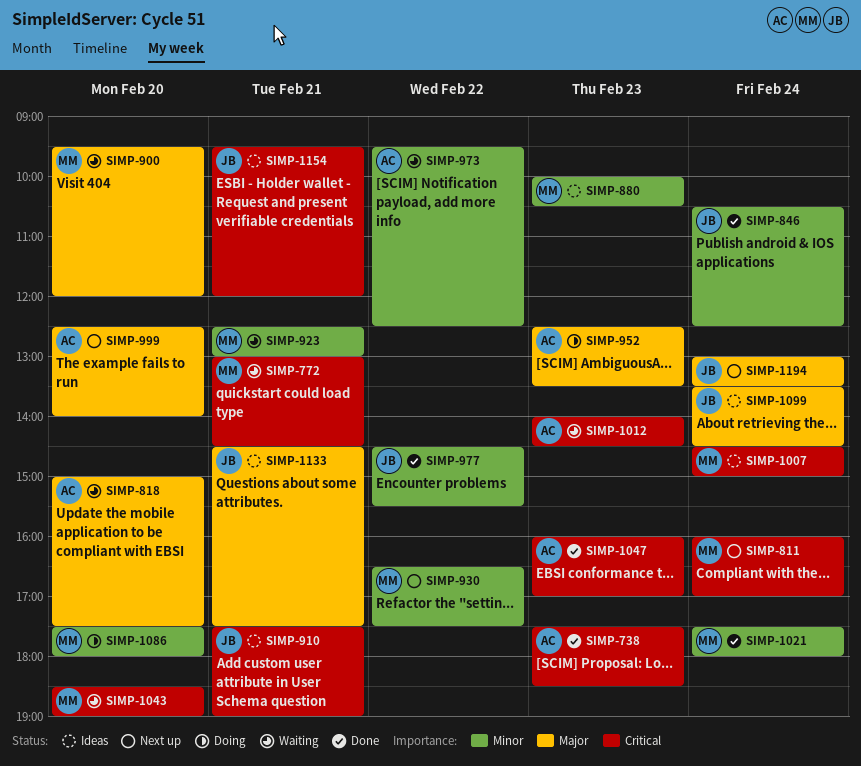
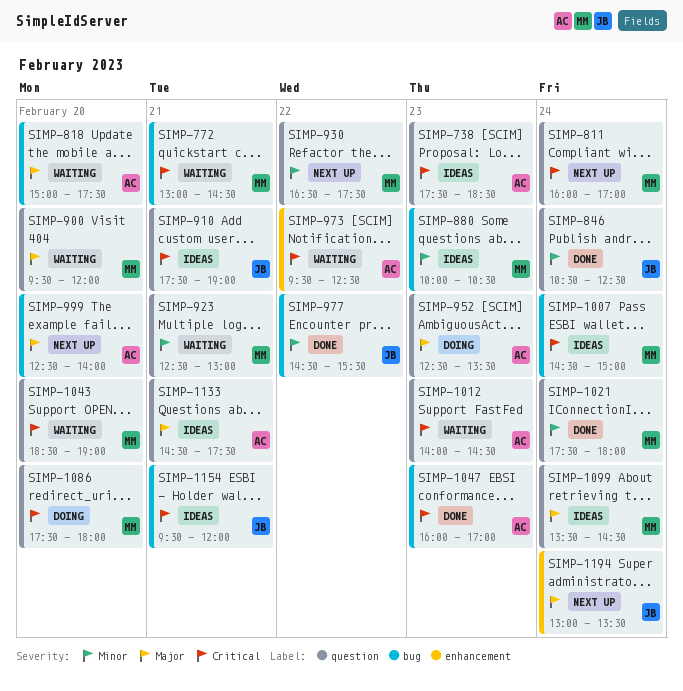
SIMP-738, status: Done -> Ideas
SIMP-973, priority: Minor -> Critical
SIMP-1086, priority: Minor -> Critical
SIMP-1099, owner: JB -> MM
SIMP-1133, owner: JB -> AC

